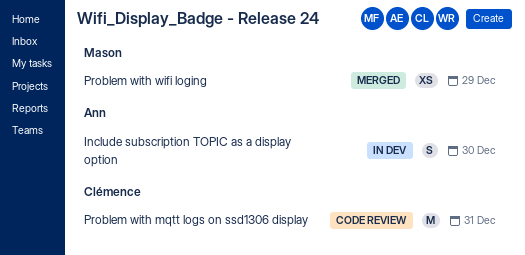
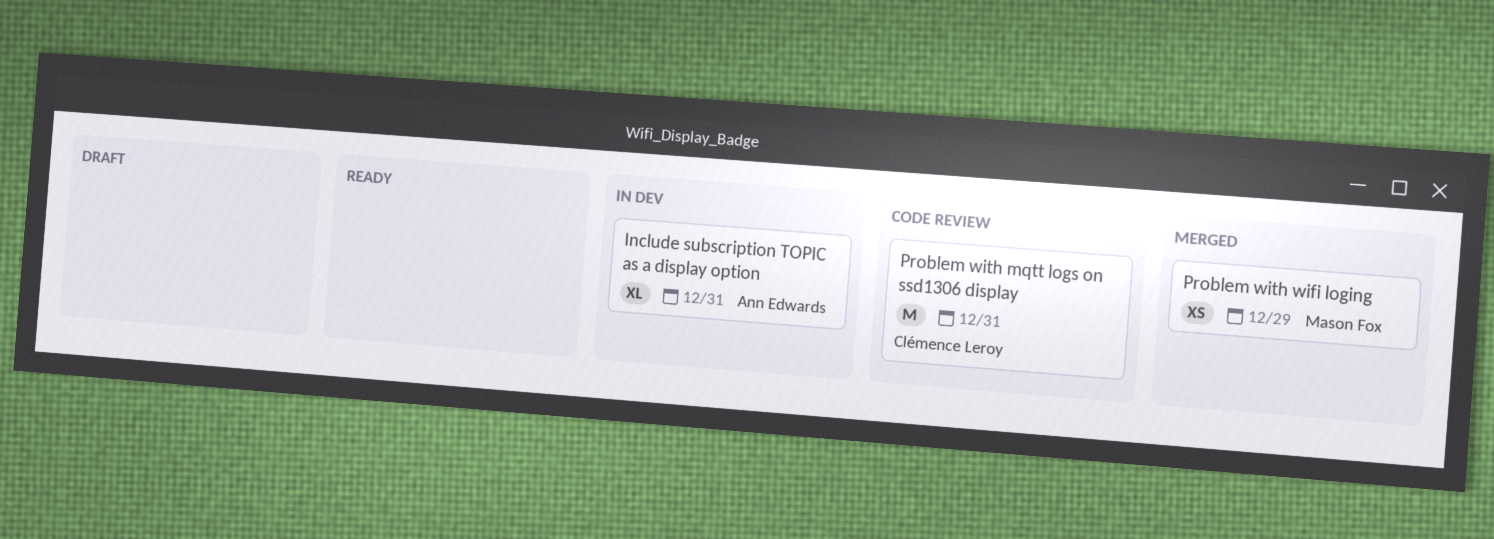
Include subscription TOPIC as a display option, estimate: S -> XL
Include subscription TOPIC as a display option, due: Dec 30 -> Dec 31

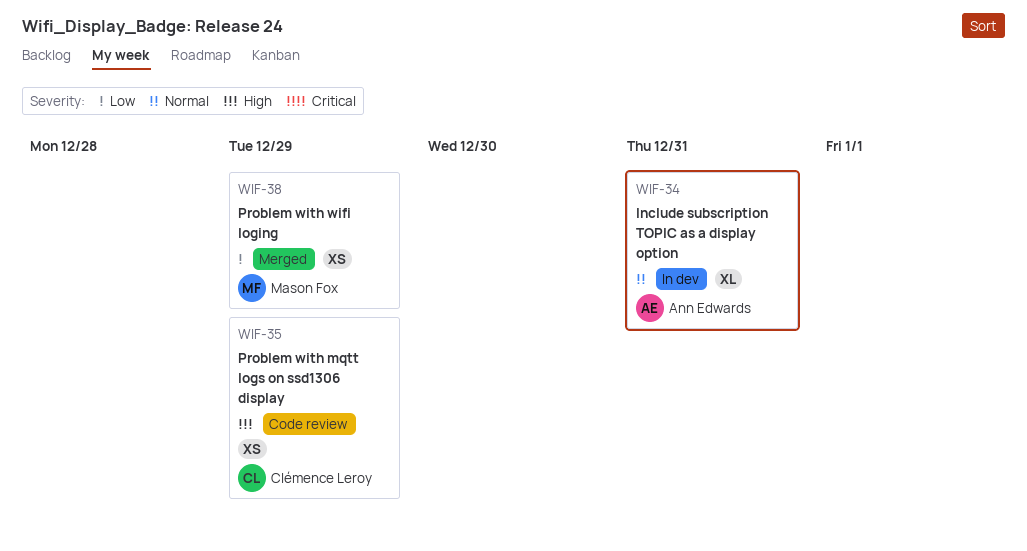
Problem with mqtt logs on ssd1306 display, estimate: M -> XS
Problem with mqtt logs on ssd1306 display, due: Dec 31 -> Dec 29

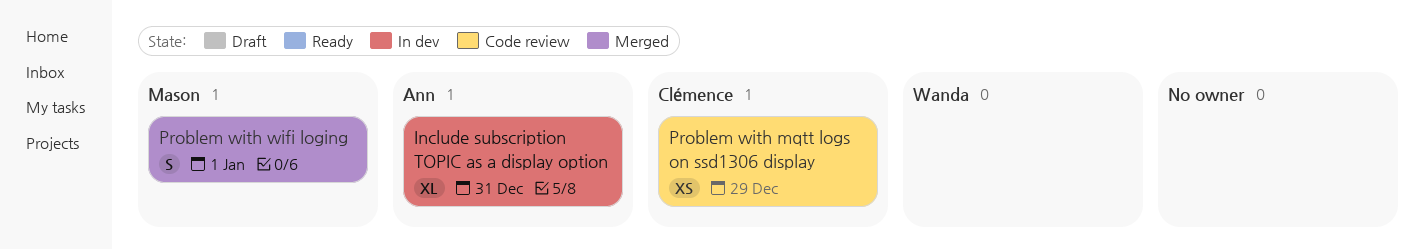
Problem with wifi loging, estimate: XS -> S
Problem with wifi loging, due: Dec 29 -> Jan 1

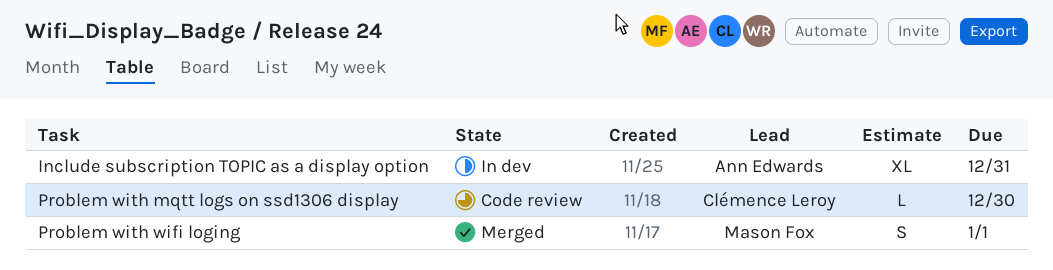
Problem with mqtt logs on ssd1306 display, estimate: XS -> L
Problem with mqtt logs on ssd1306 display, due: Dec 29 -> Dec 30

